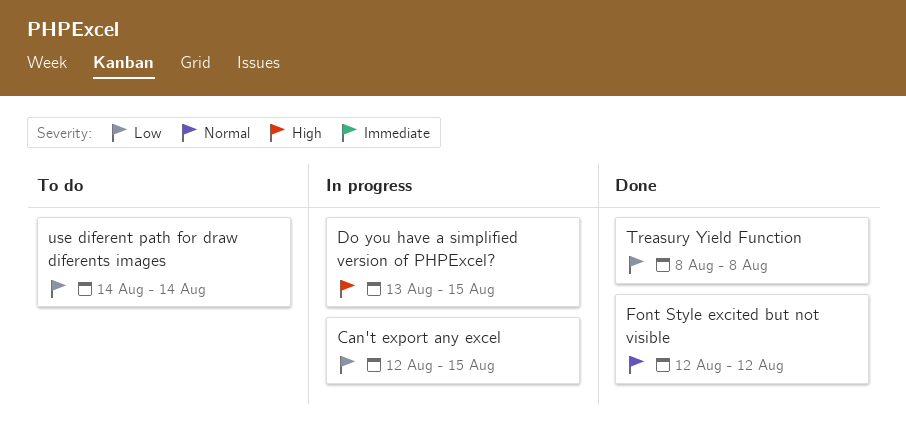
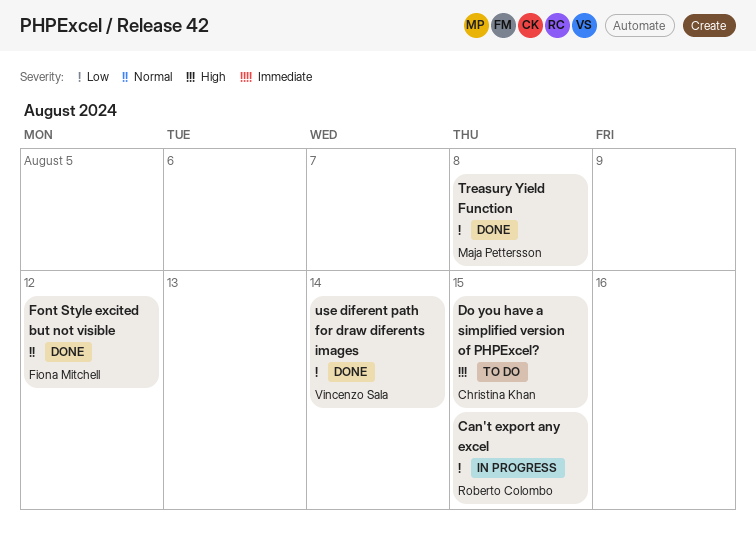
Do you have a simplified version of PHPExcel?, status: In progress -> To do
use diferent path for draw diferents images, status: To do -> Done

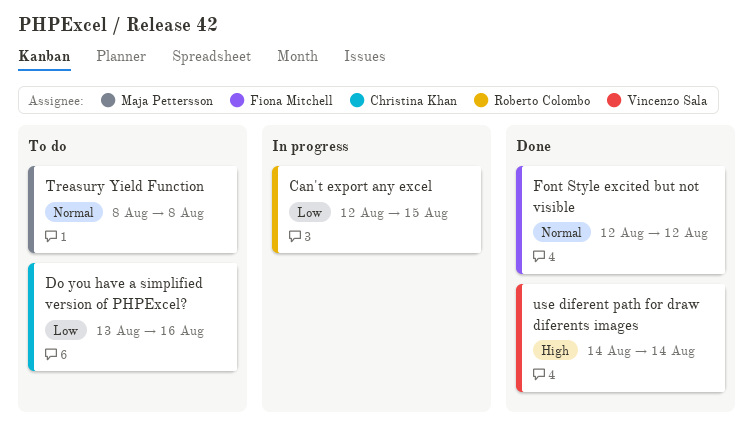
Do you have a simplified version of PHPExcel?, priority: High -> Low
Do you have a simplified version of PHPExcel?, due: Aug 15 -> Aug 16
Treasury Yield Function, status: Done -> To do
Treasury Yield Function, priority: Low -> Normal
use diferent path for draw diferents images, priority: Low -> High

